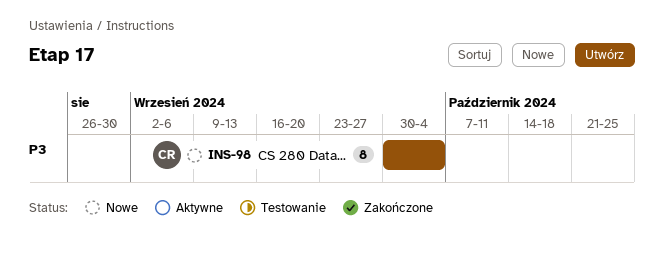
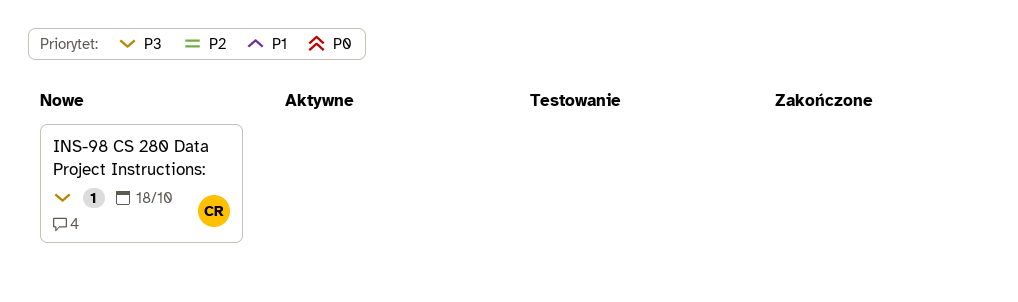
INS-98, estimate: 8 -> 1
INS-98, due: Oct 4 -> Oct 18

